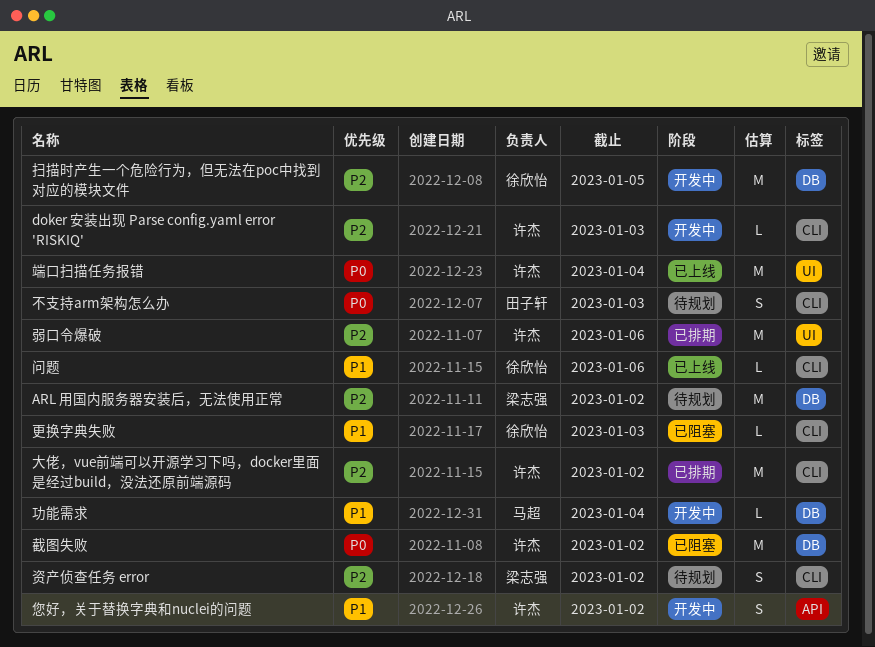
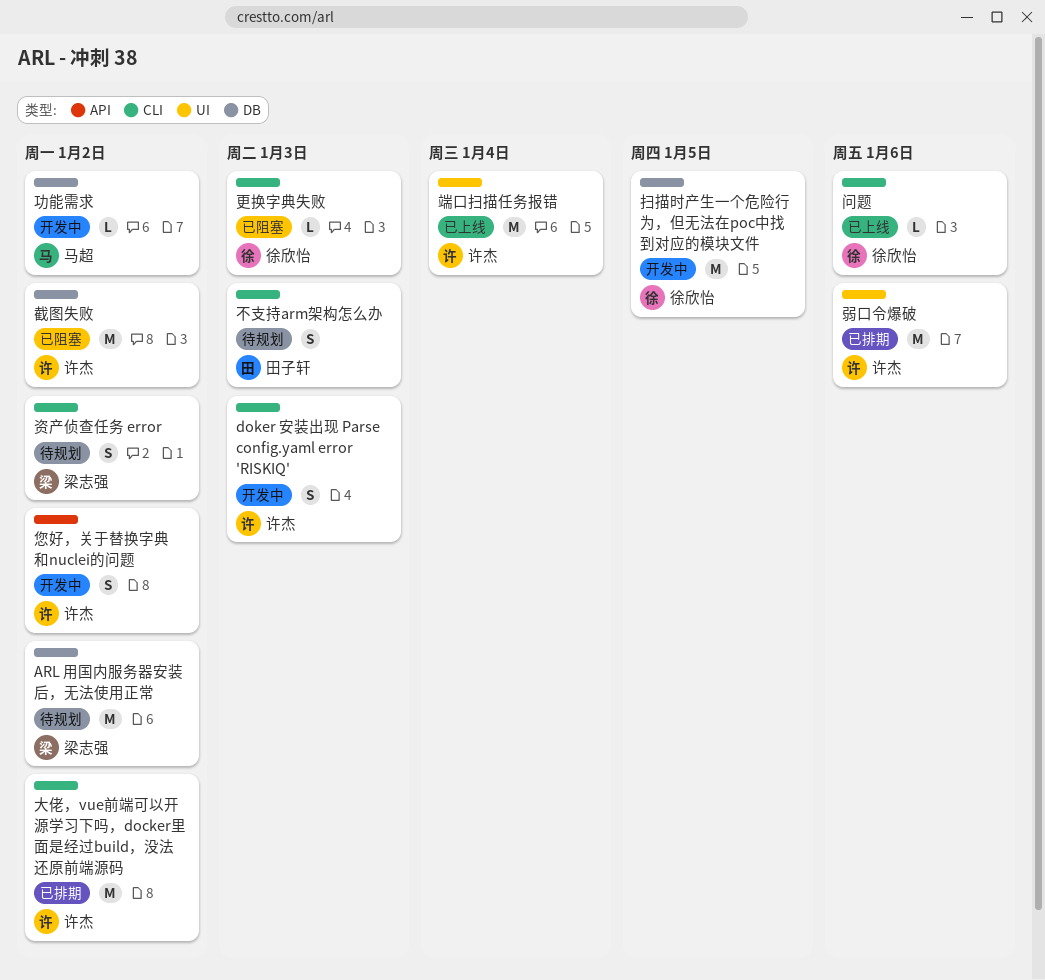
doker 安装出现 Parse config.yaml error 'RISKIQ', estimate: L -> S
功能需求, due: Jan 4 -> Jan 2

